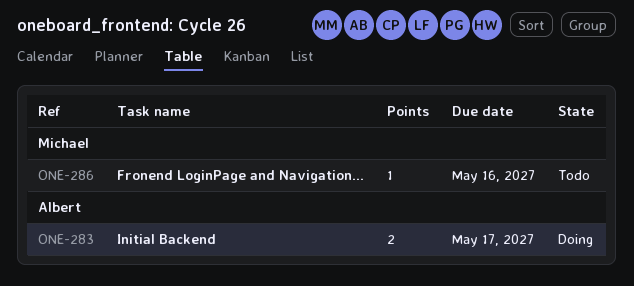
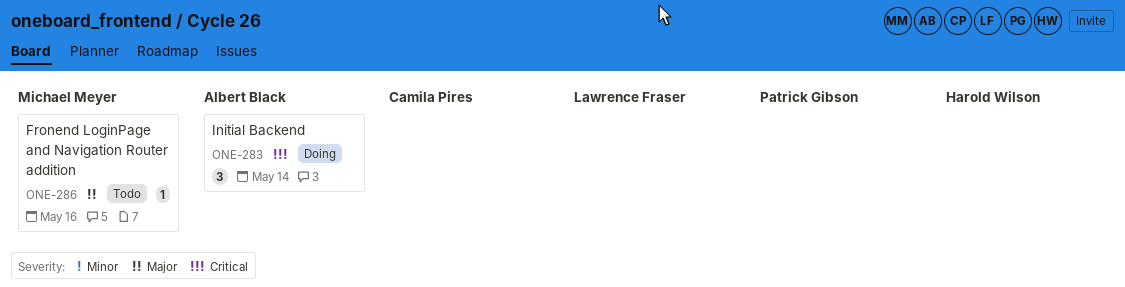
ONE-283, estimate: 2 -> 3
ONE-283, due: May 17 -> May 14

